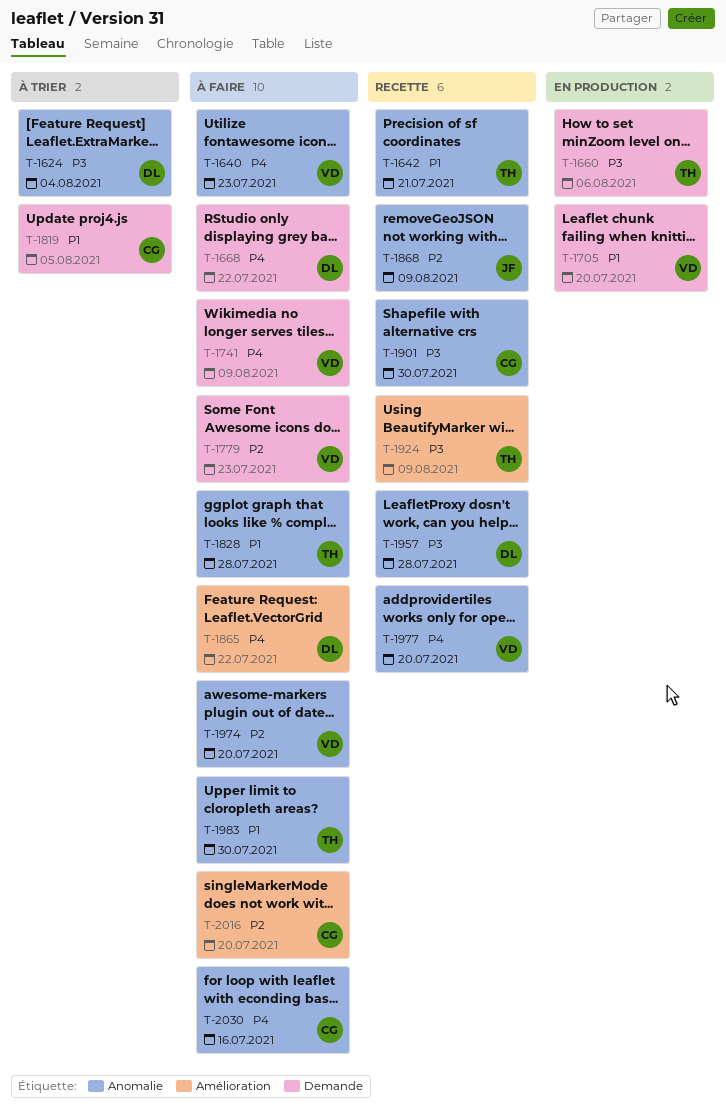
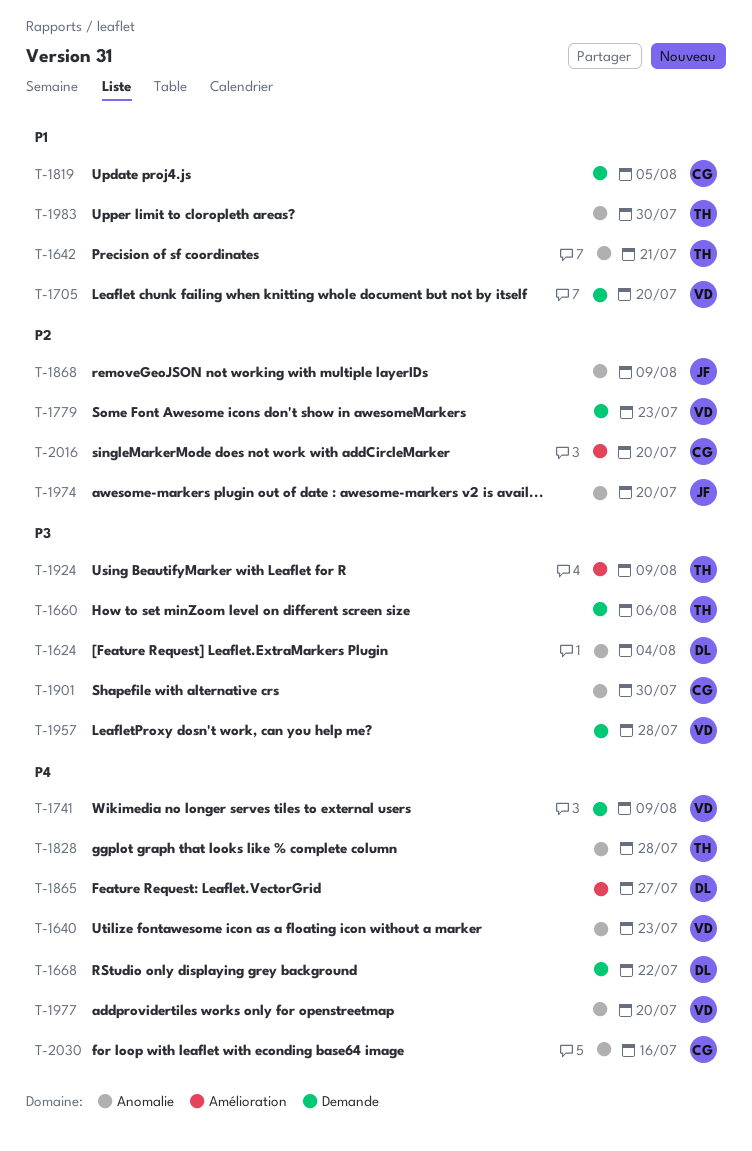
T-1828, priority: P1 -> P4
T-1865, due: Jul 22 -> Jul 27
T-1957, owner: DL -> VD
T-1957, label: Anomalie -> Demande
T-1974, owner: VD -> JF

